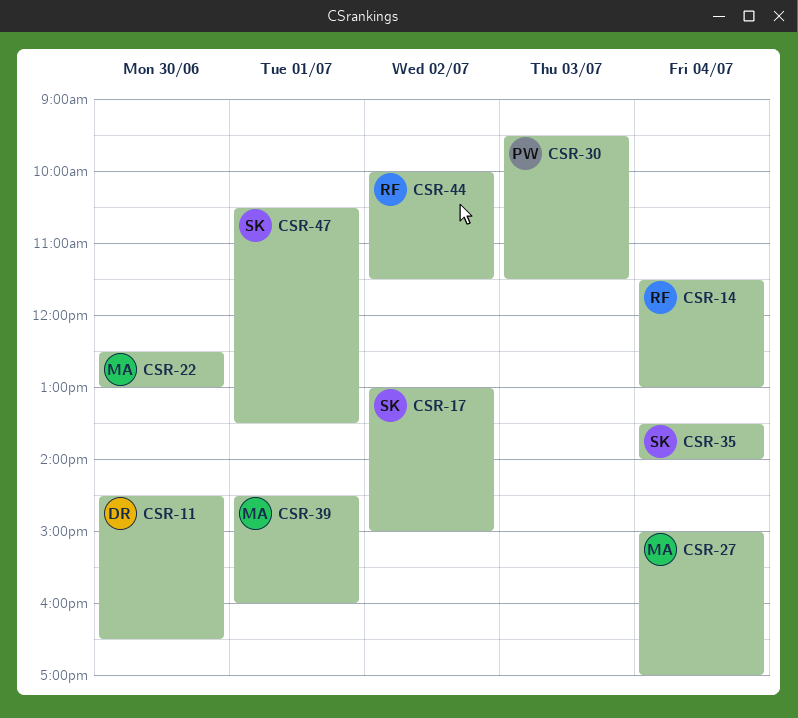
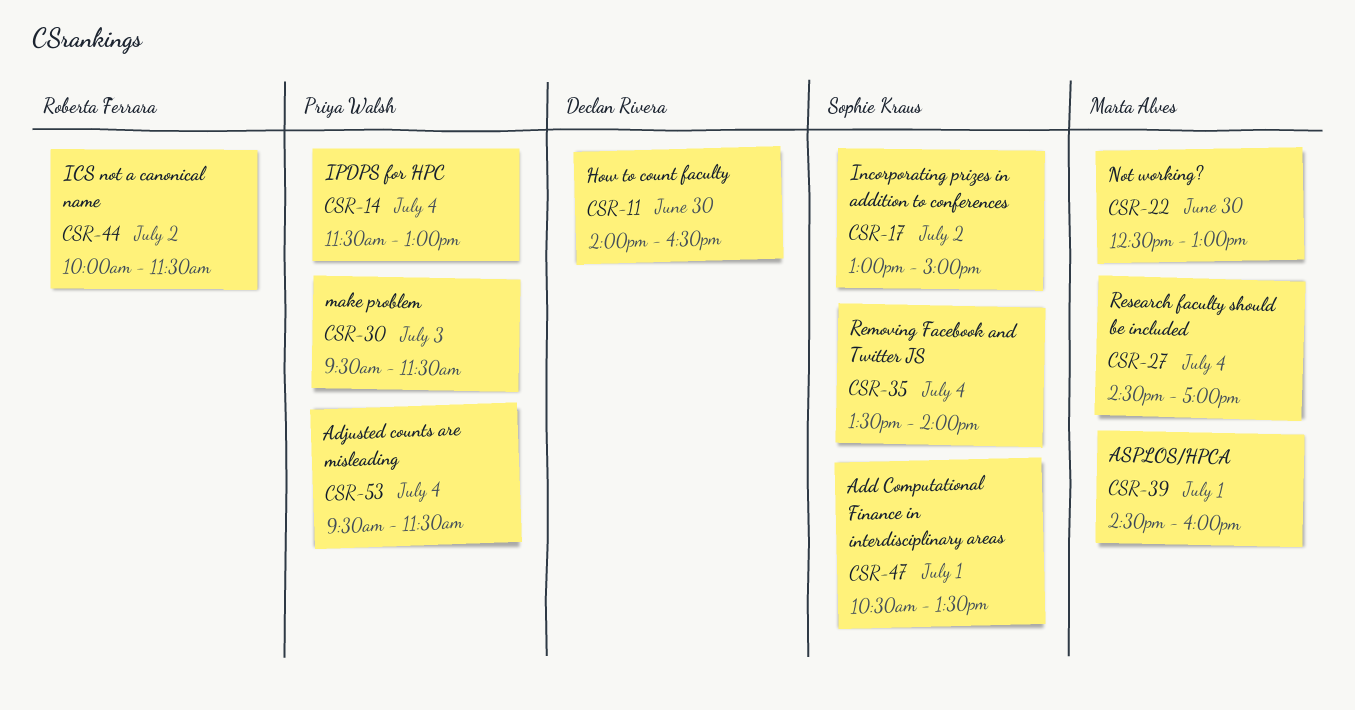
CSR-11, begins: 14:30 -> 14:00
CSR-14, owner: Roberta Ferrara -> Priya Walsh
CSR-27, begins: 15:00 -> 14:30
CSR-53: none -> present

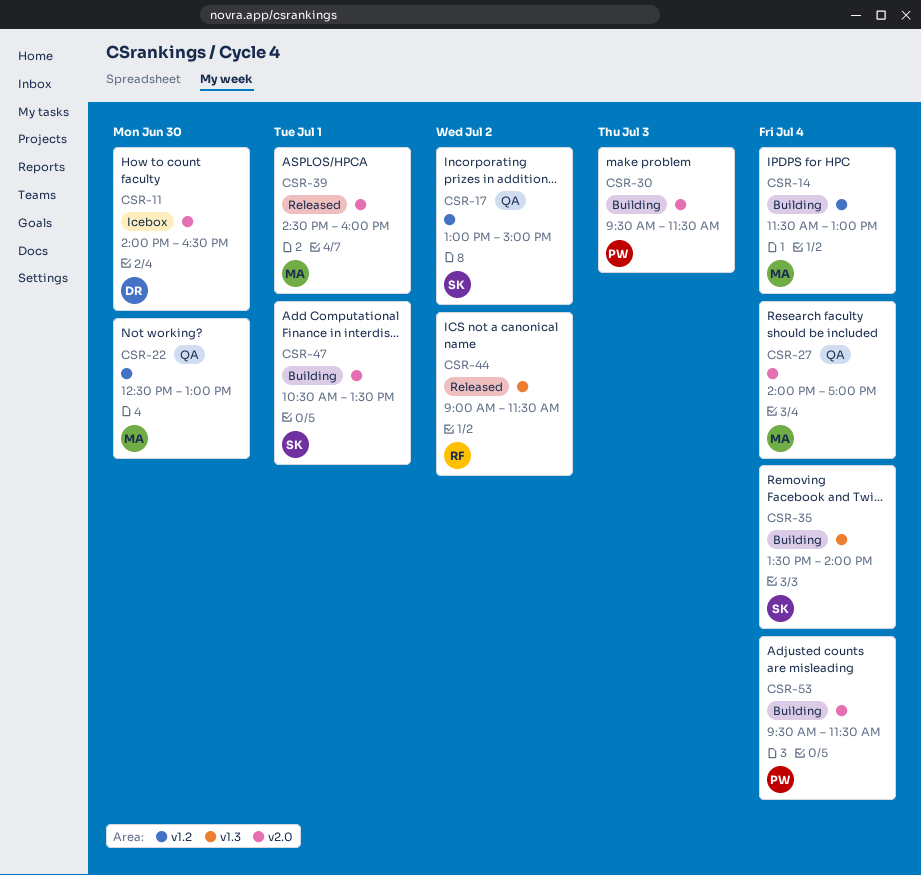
CSR-14, owner: Priya Walsh -> Marta Alves
CSR-27, begins: 14:30 -> 14:00
CSR-44, begins: 10:00 -> 09:00

